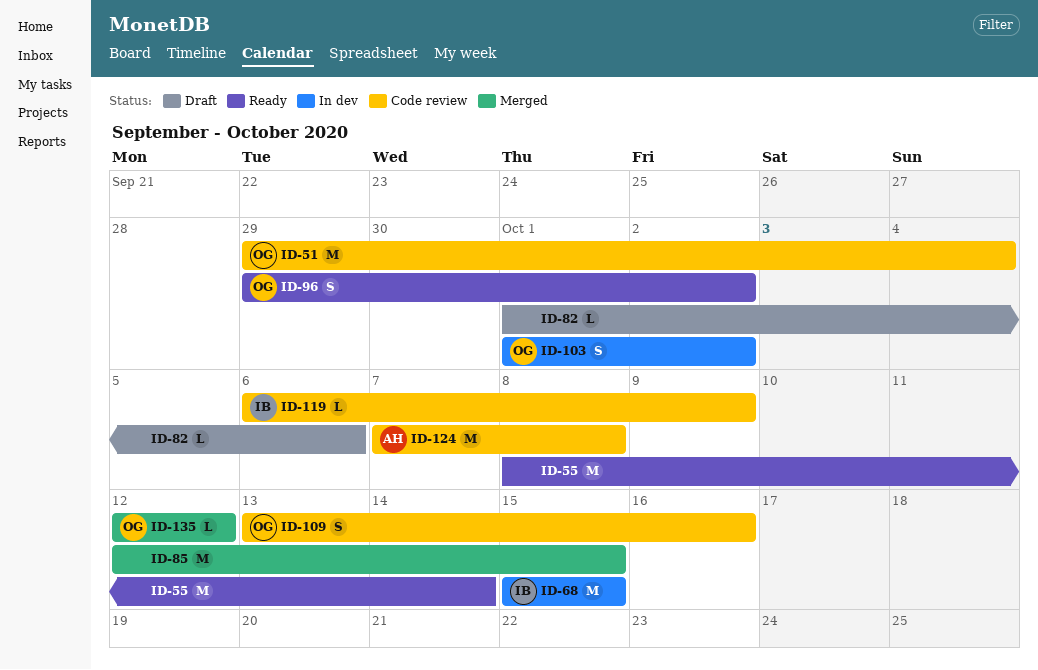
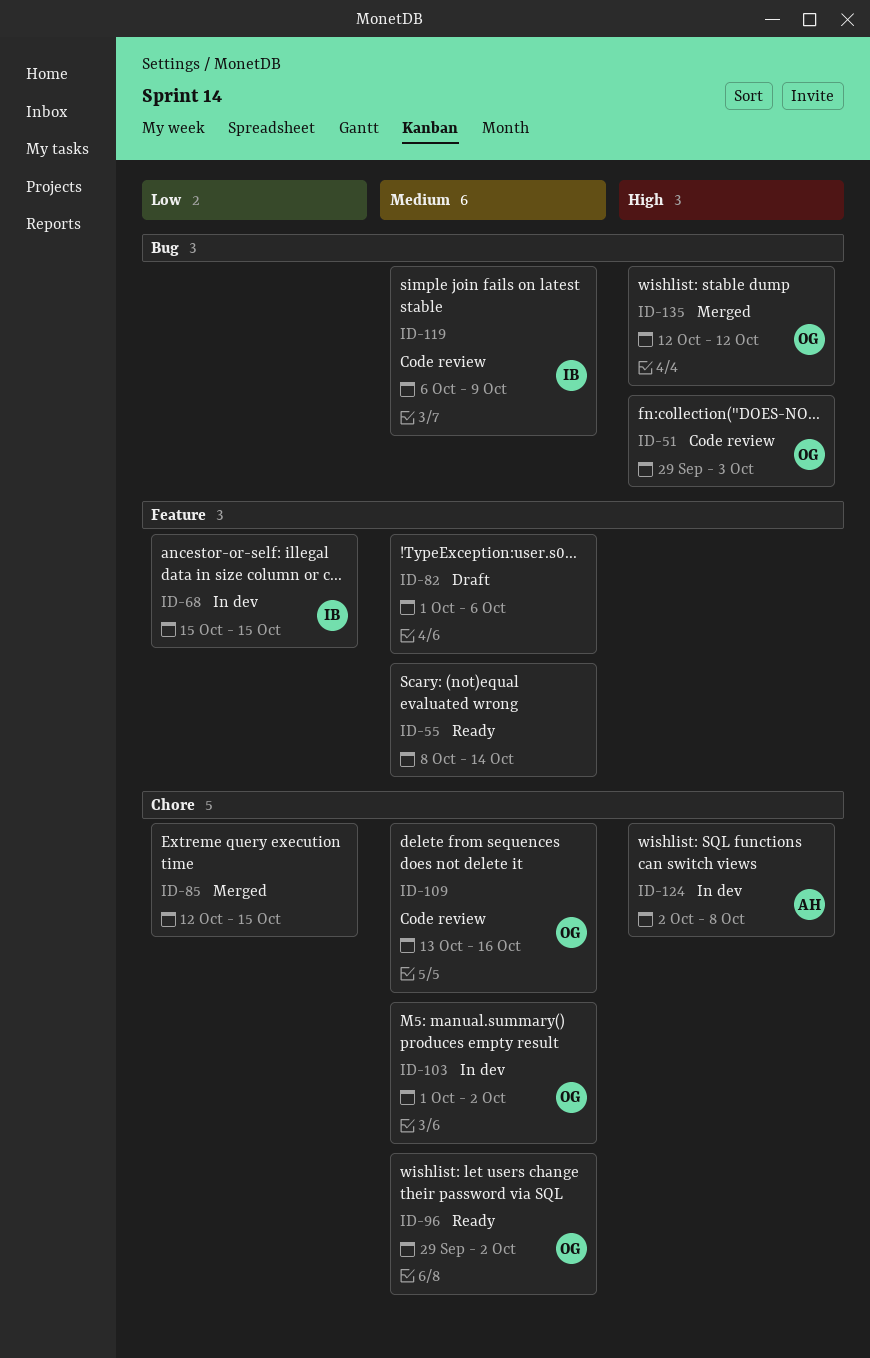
ID-51, due: Oct 4 -> Oct 3
ID-124, status: Code review -> In dev
ID-124, start: Oct 7 -> Oct 2

